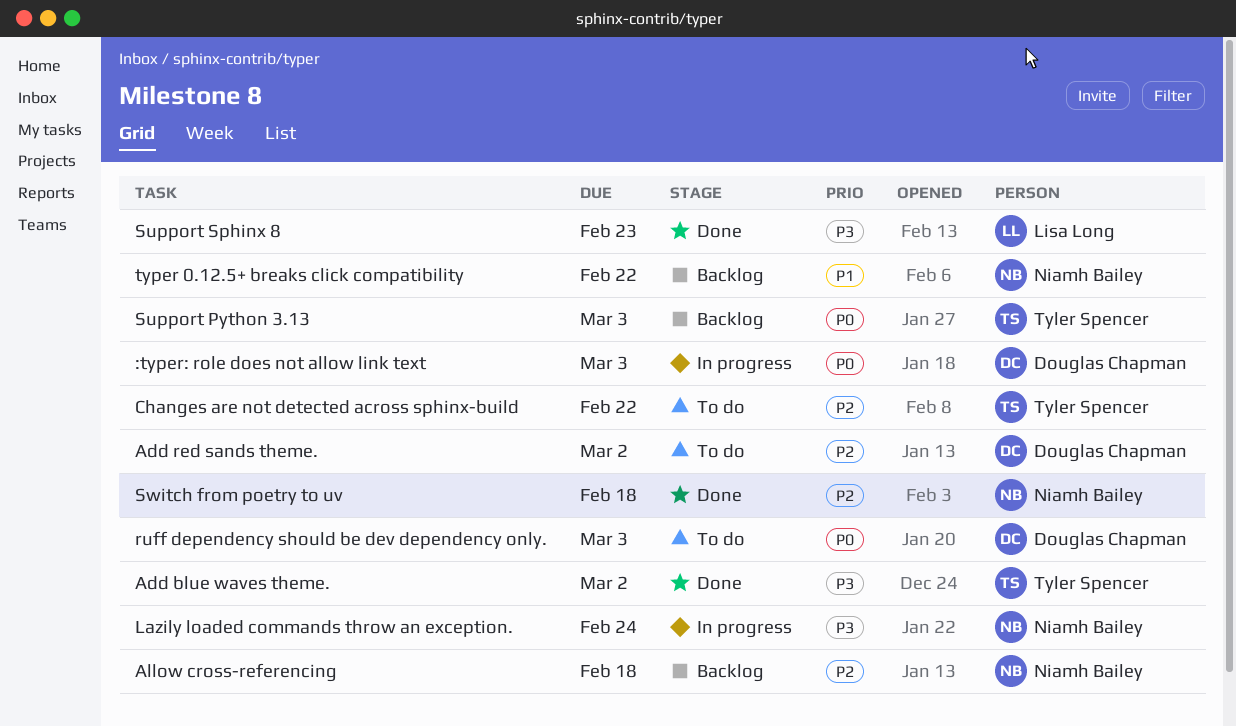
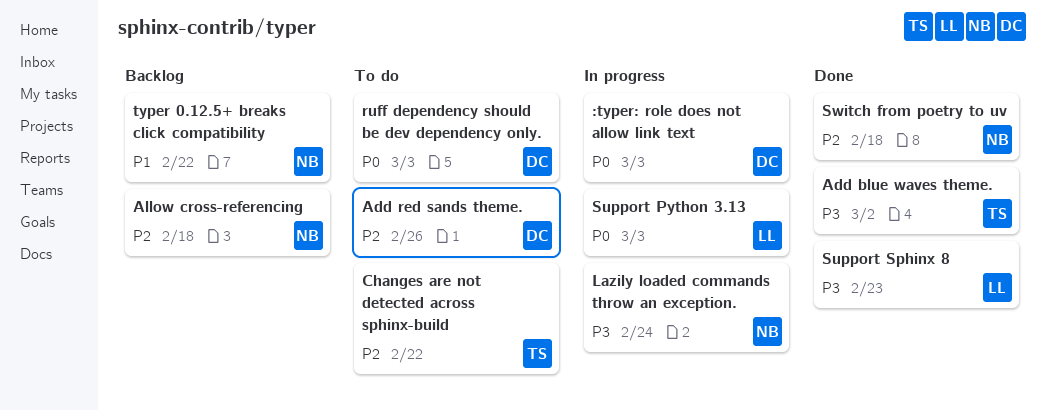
Add red sands theme., due: Mar 2 -> Feb 26
Support Python 3.13, status: Backlog -> In progress
Support Python 3.13, owner: Tyler Spencer -> Lisa Long

